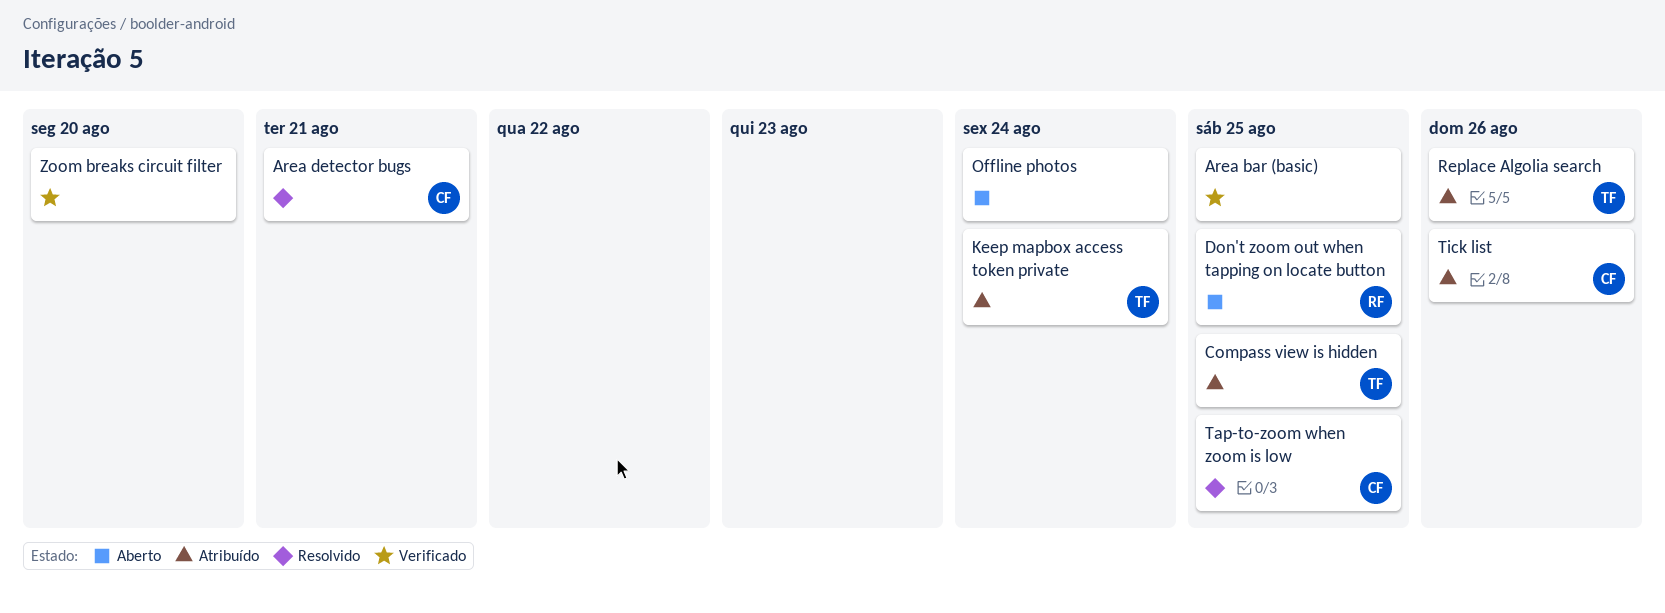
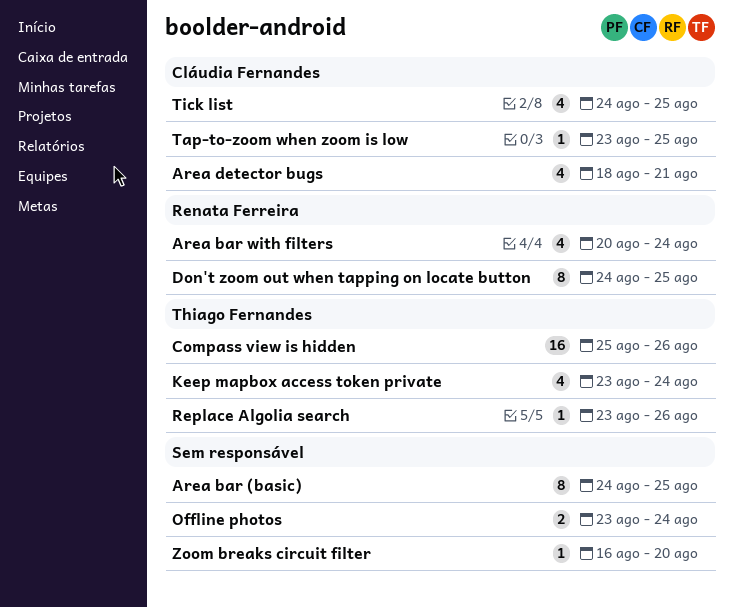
Area bar with filters: none -> present
Compass view is hidden, due: Aug 25 -> Aug 26
Tick list, due: Aug 26 -> Aug 25

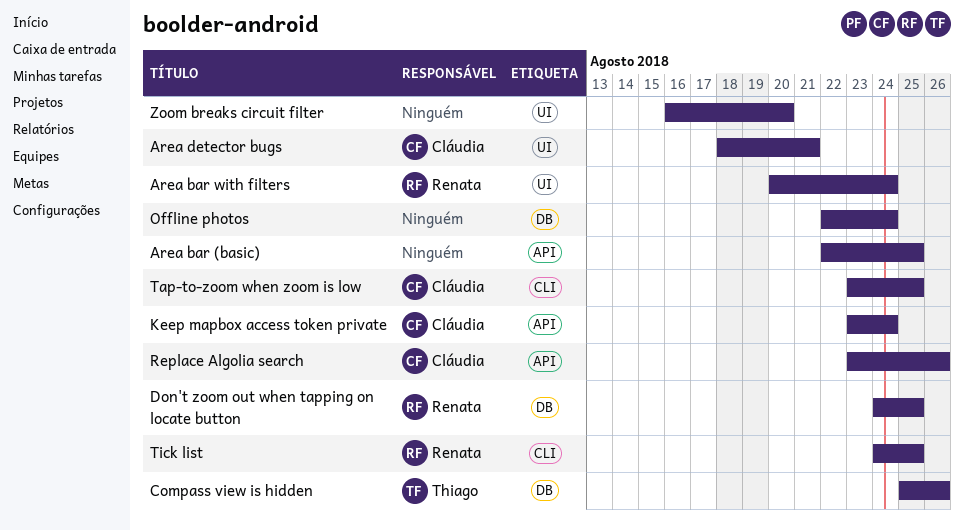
Area bar (basic), start: Aug 24 -> Aug 22
Keep mapbox access token private, owner: Thiago Fernandes -> Cláudia Fernandes
Offline photos, start: Aug 23 -> Aug 22
Replace Algolia search, owner: Thiago Fernandes -> Cláudia Fernandes
Tick list, owner: Cláudia Fernandes -> Renata Ferreira

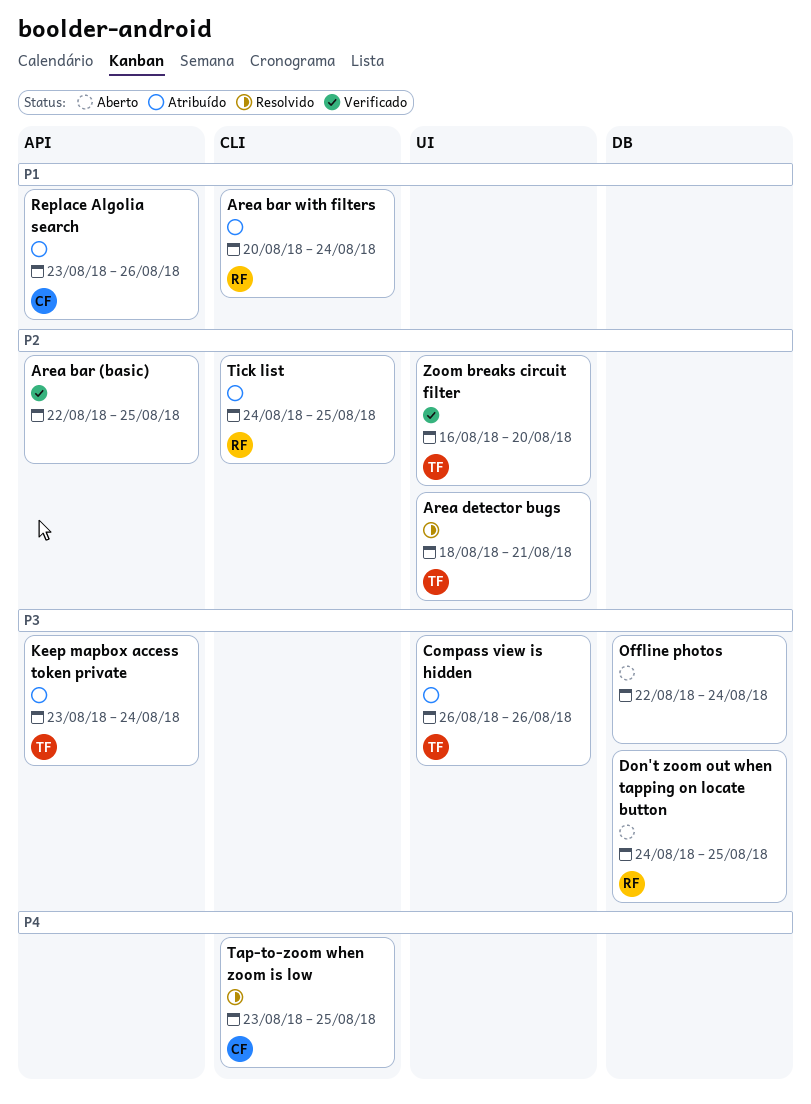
Area bar with filters, label: UI -> CLI
Area detector bugs, owner: Cláudia -> Thiago
Compass view is hidden, label: DB -> UI
Compass view is hidden, start: Aug 25 -> Aug 26
Keep mapbox access token private, owner: Cláudia -> Thiago
Zoom breaks circuit filter, owner: none -> Thiago

